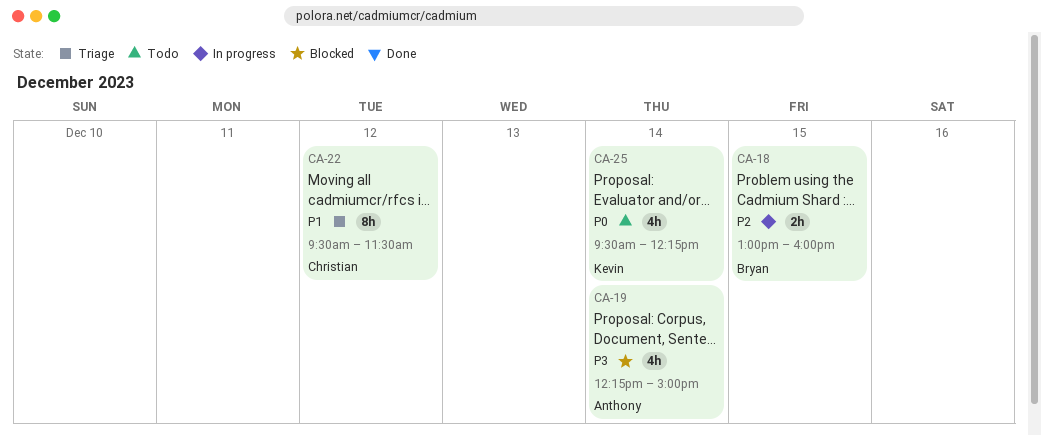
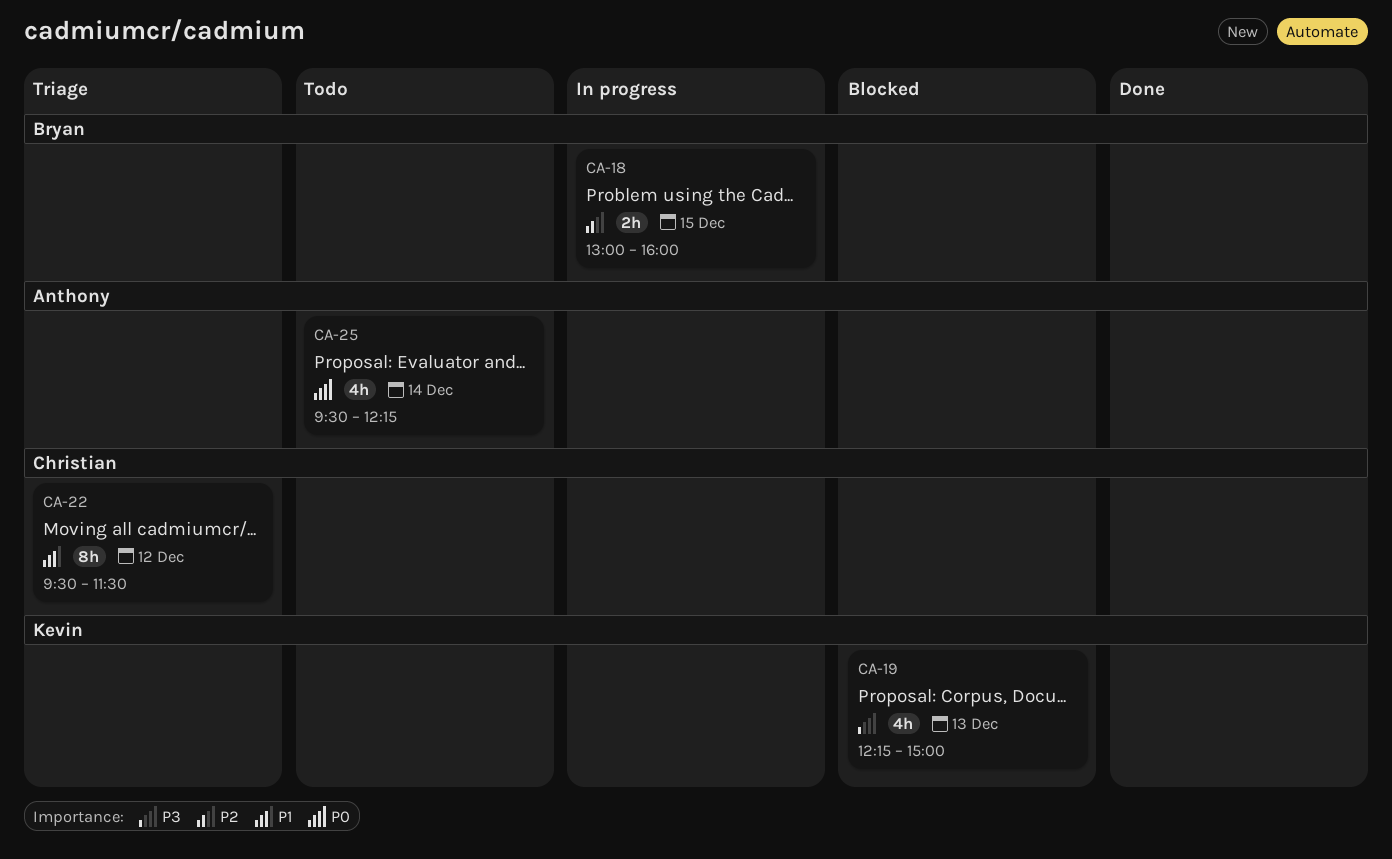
CA-19, owner: Anthony -> Kevin
CA-19, day: Dec 14 -> Dec 13
CA-25, owner: Kevin -> Anthony

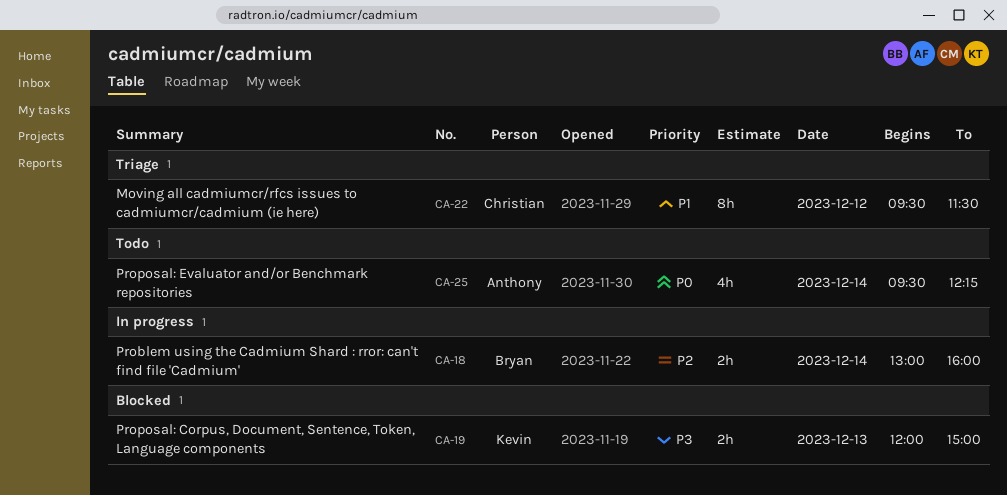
CA-18, day: Dec 15 -> Dec 14
CA-19, estimate: 4h -> 2h
CA-19, begins: 12:15 -> 12:00

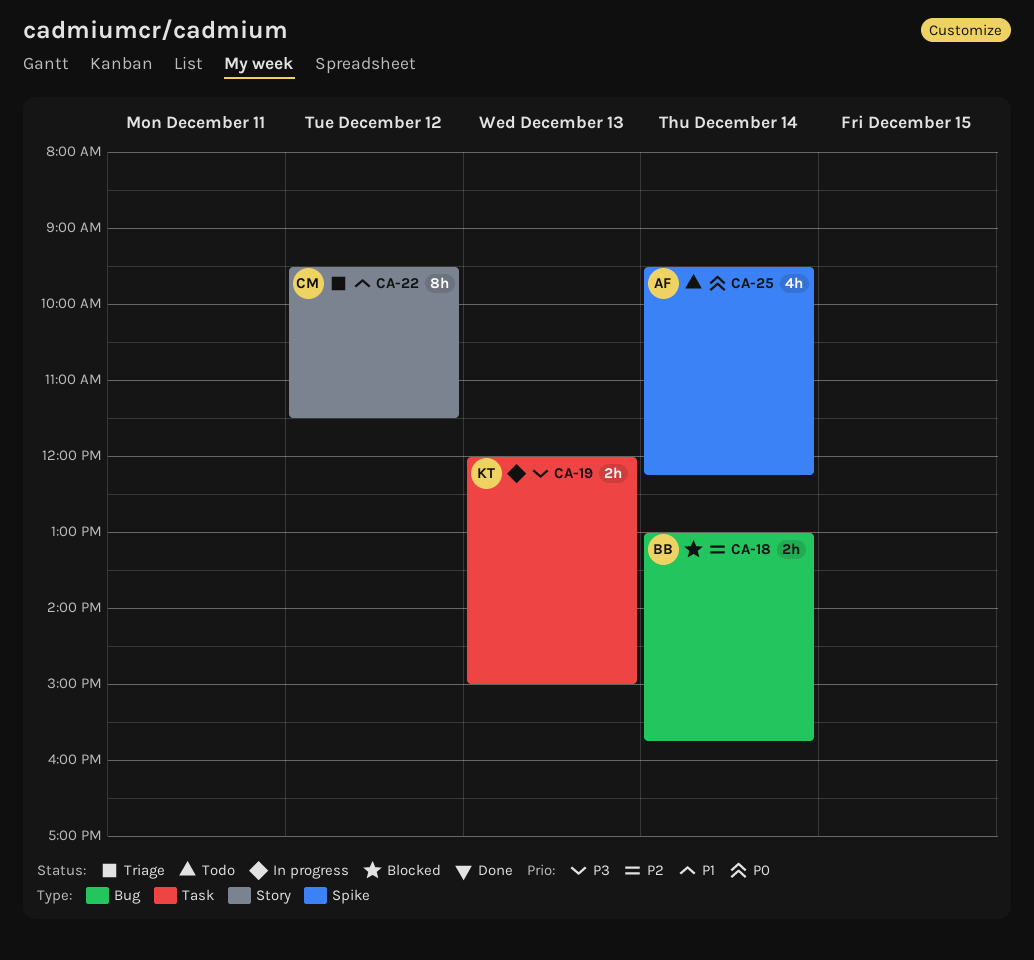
CA-18, status: In progress -> Blocked
CA-18, ends: 16:00 -> 15:45
CA-19, status: Blocked -> In progress

